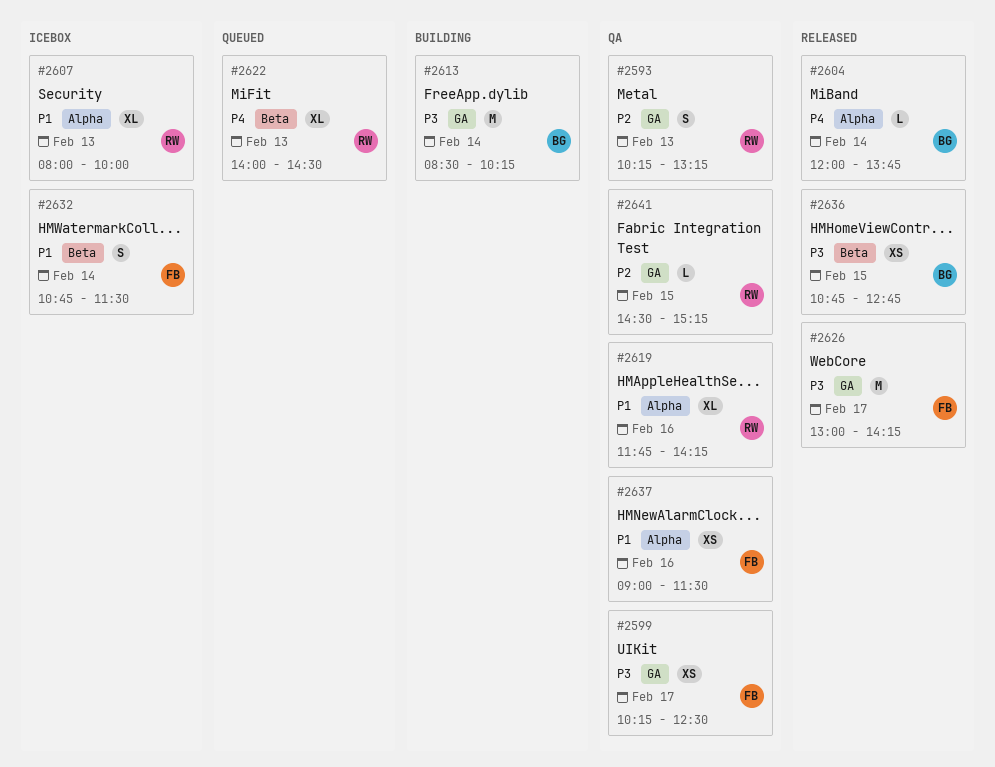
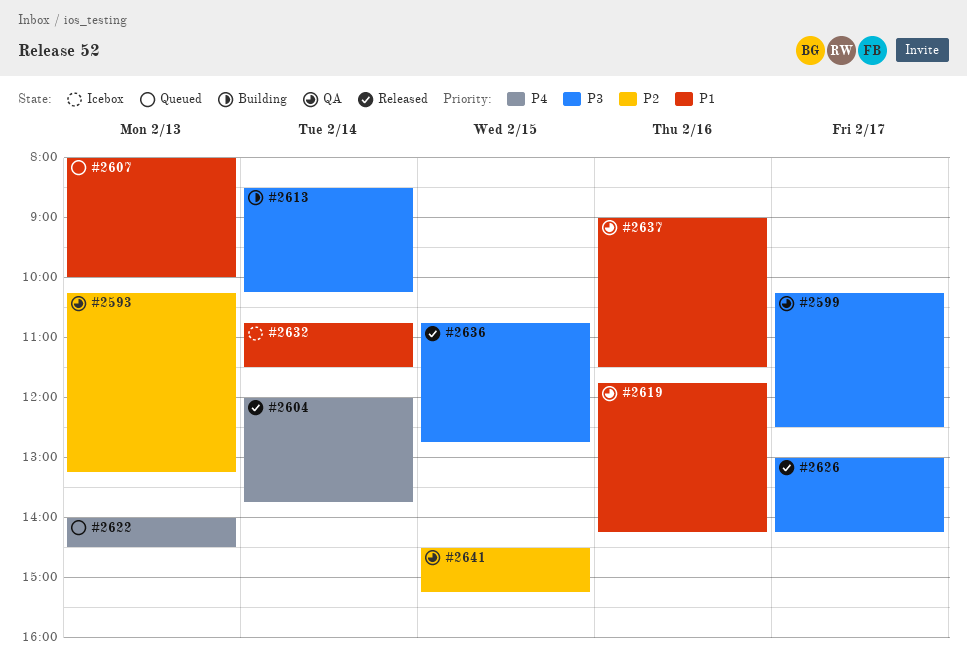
#2607, status: Icebox -> Queued

